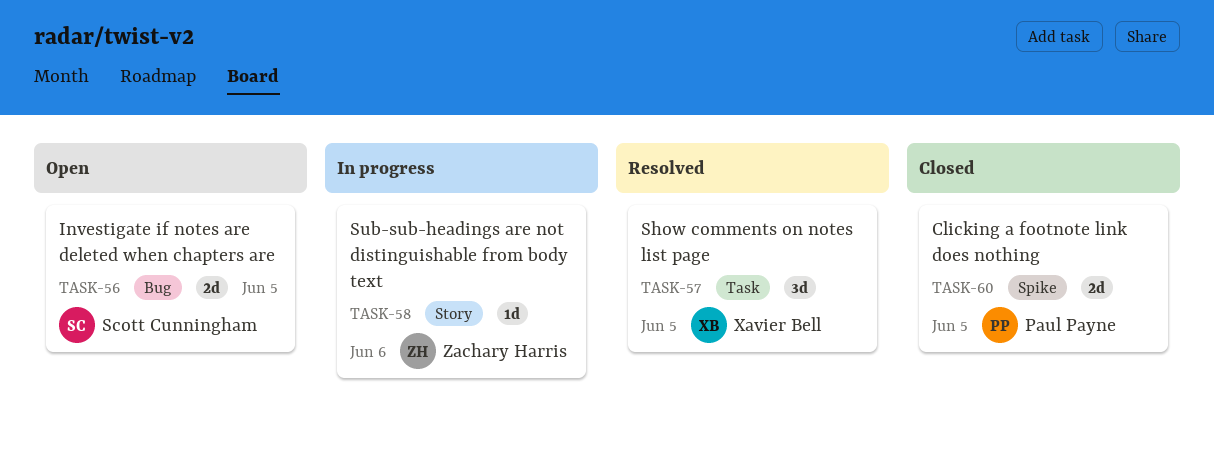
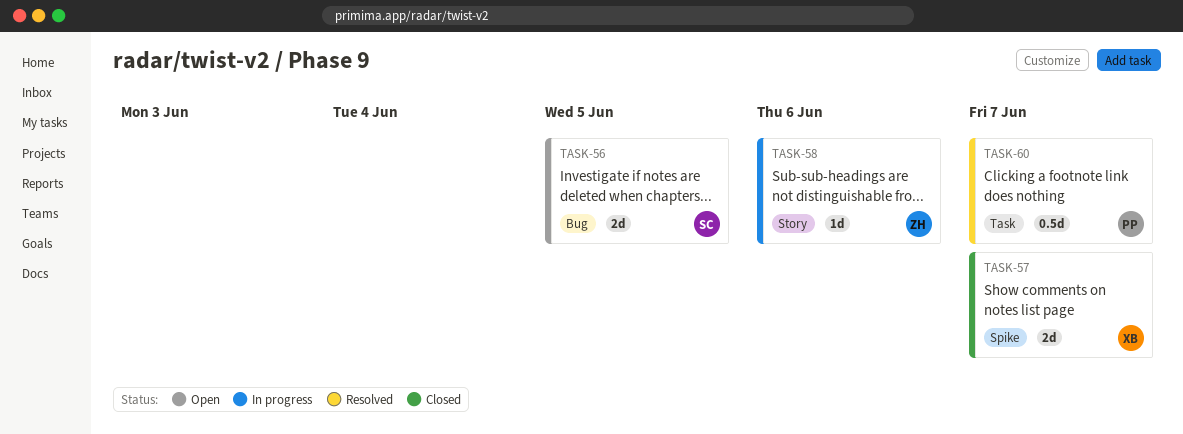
TASK-57, status: Resolved -> Closed
TASK-57, label: Task -> Spike
TASK-57, estimate: 3d -> 2d
TASK-57, due: Jun 5 -> Jun 7
TASK-60, status: Closed -> Resolved
TASK-60, label: Spike -> Task
TASK-60, estimate: 2d -> 0.5d
TASK-60, due: Jun 5 -> Jun 7

